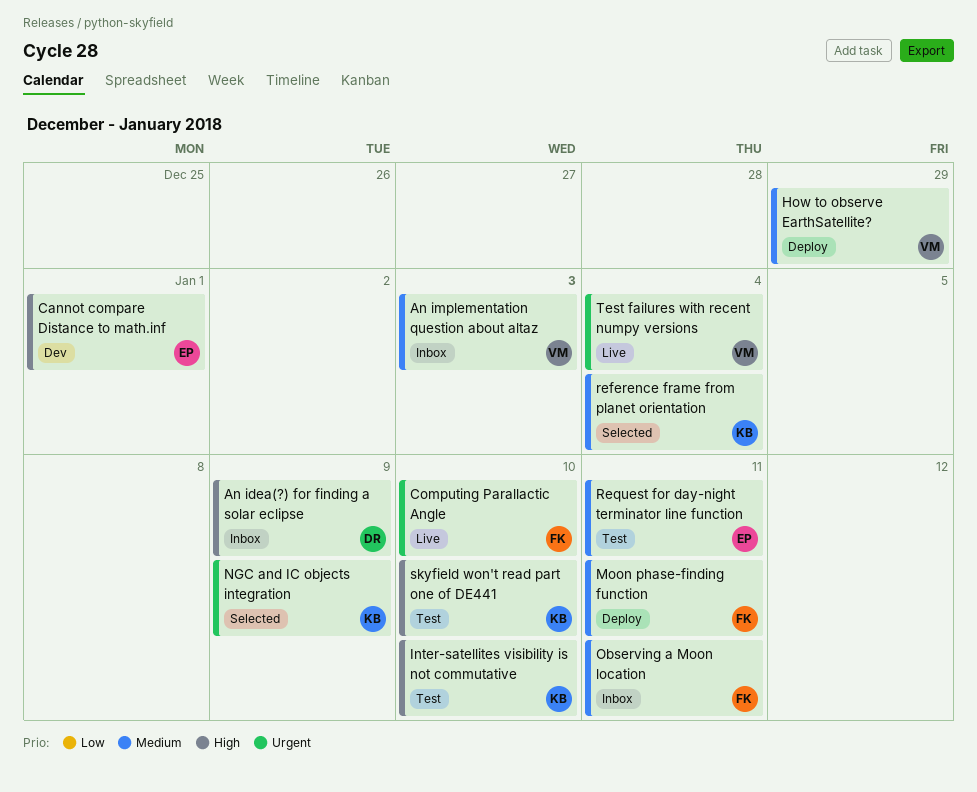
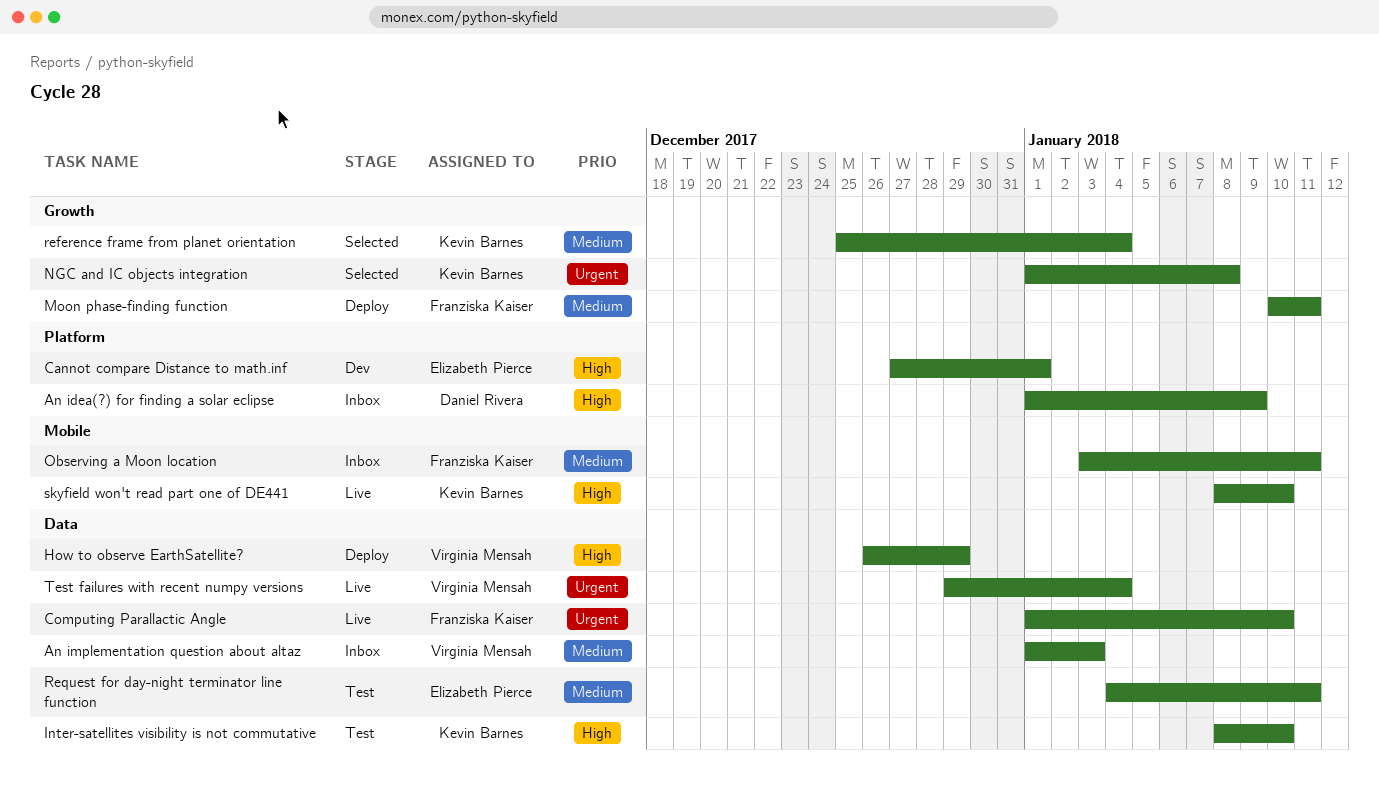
How to observe EarthSatellite?, priority: Medium -> High
NGC and IC objects integration, due: Jan 9 -> Jan 8
skyfield won't read part one of DE441, status: Test -> Live

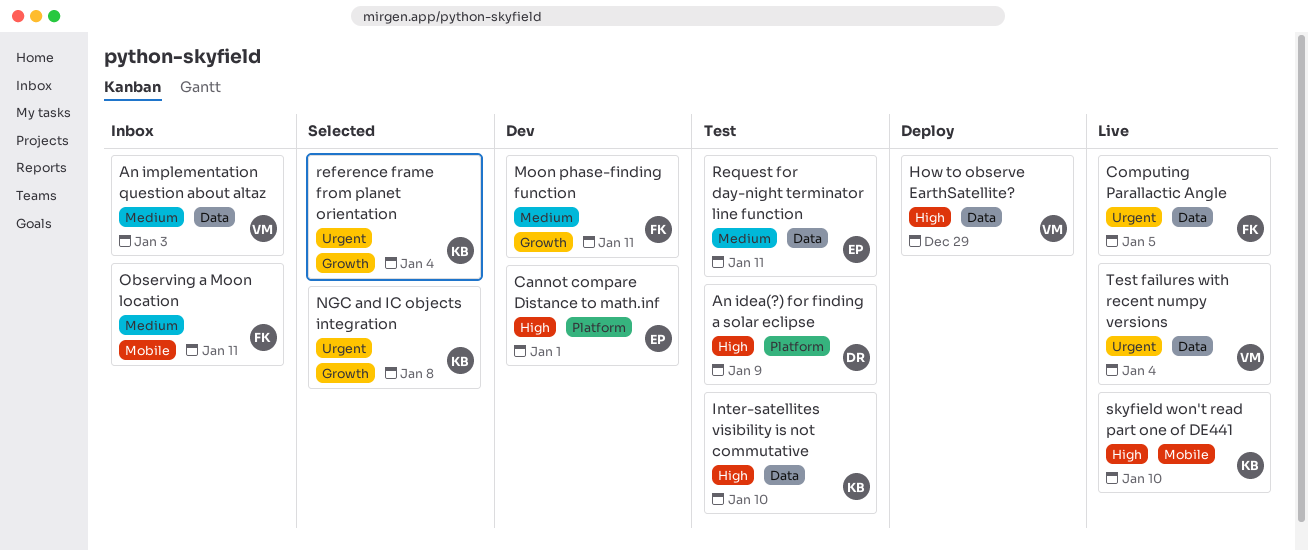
An idea(?) for finding a solar eclipse, status: Inbox -> Test
Computing Parallactic Angle, due: Jan 10 -> Jan 5
Moon phase-finding function, status: Deploy -> Dev
reference frame from planet orientation, priority: Medium -> Urgent

